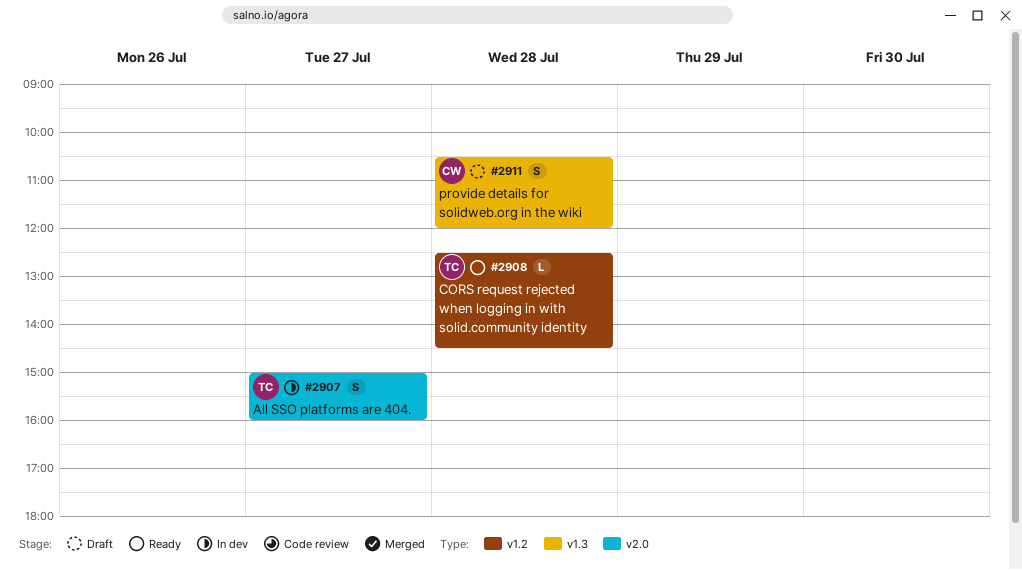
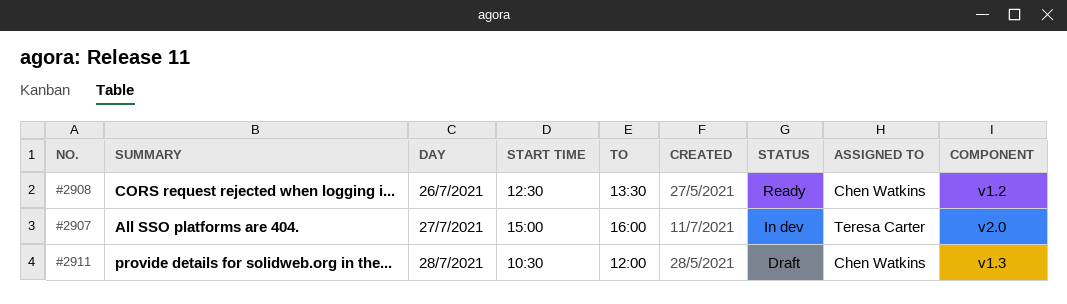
#2908, owner: Teresa Carter -> Chen Watkins
#2908, day: Jul 28 -> Jul 26
#2908, ends: 14:30 -> 13:30

